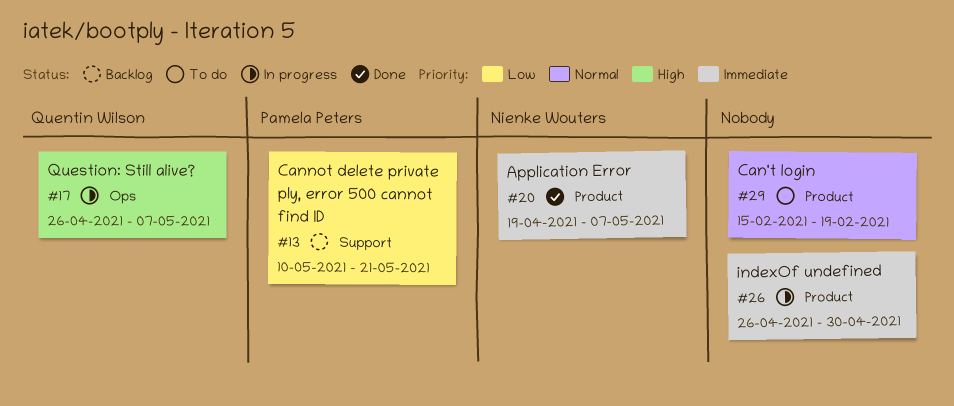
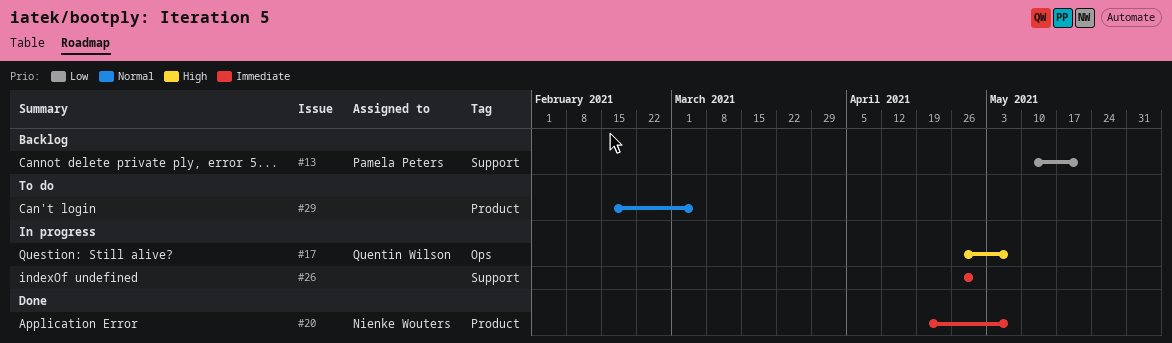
#26, label: Product -> Support
#29, due: Feb 19 -> Mar 5

